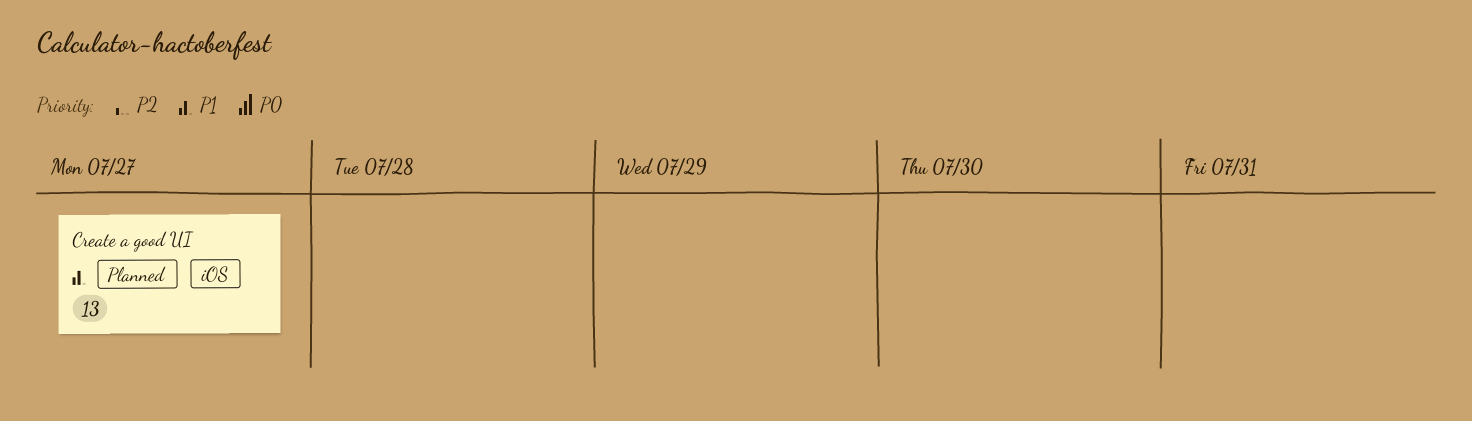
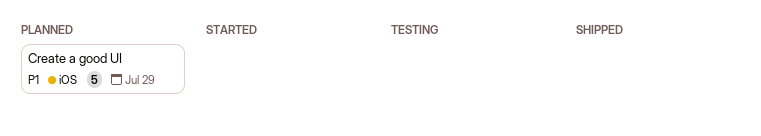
Create a good UI, estimate: 13 -> 5
Create a good UI, due: Jul 27 -> Jul 29

